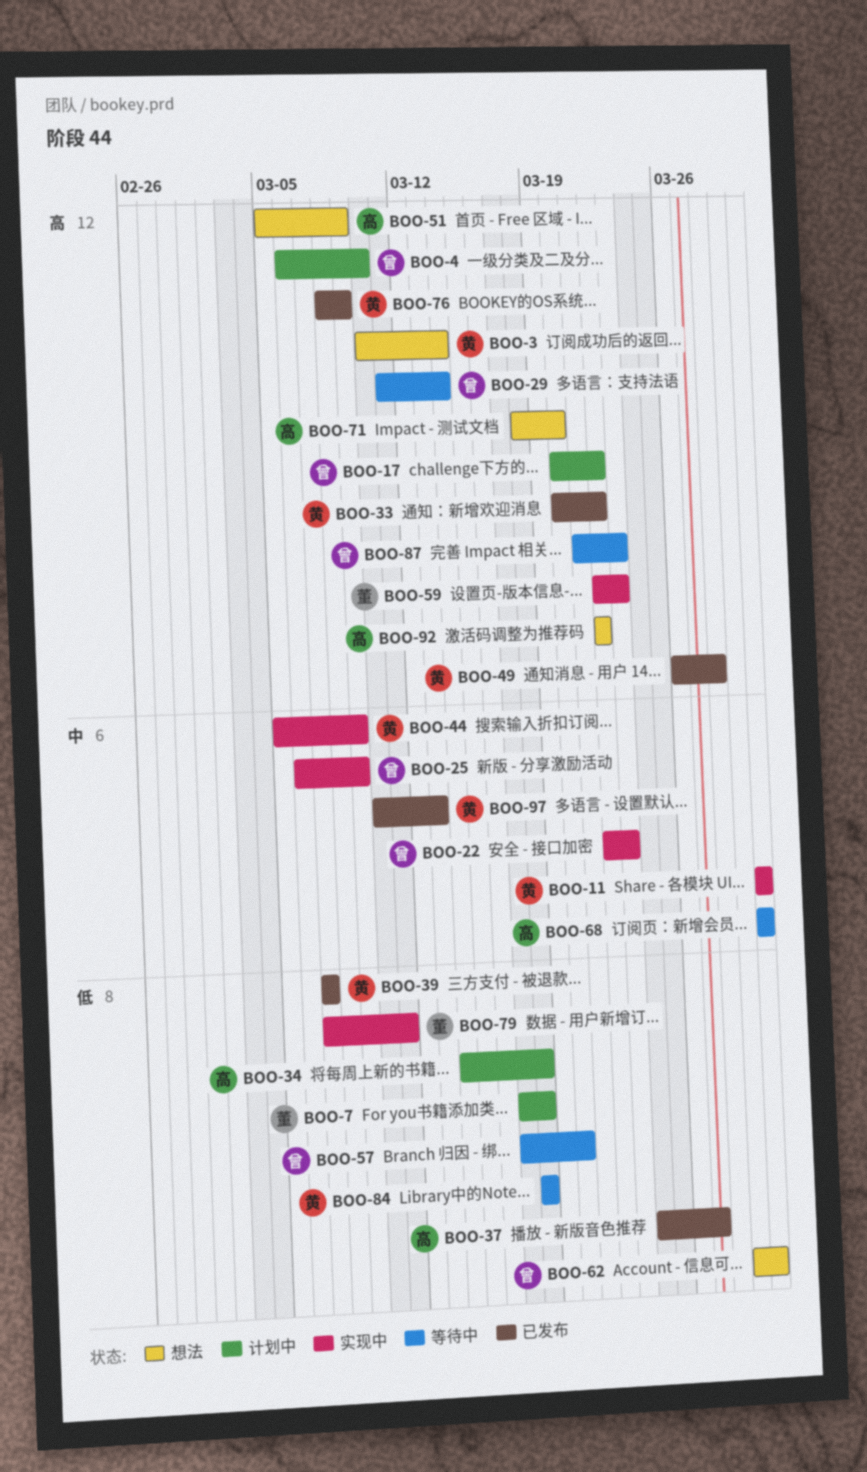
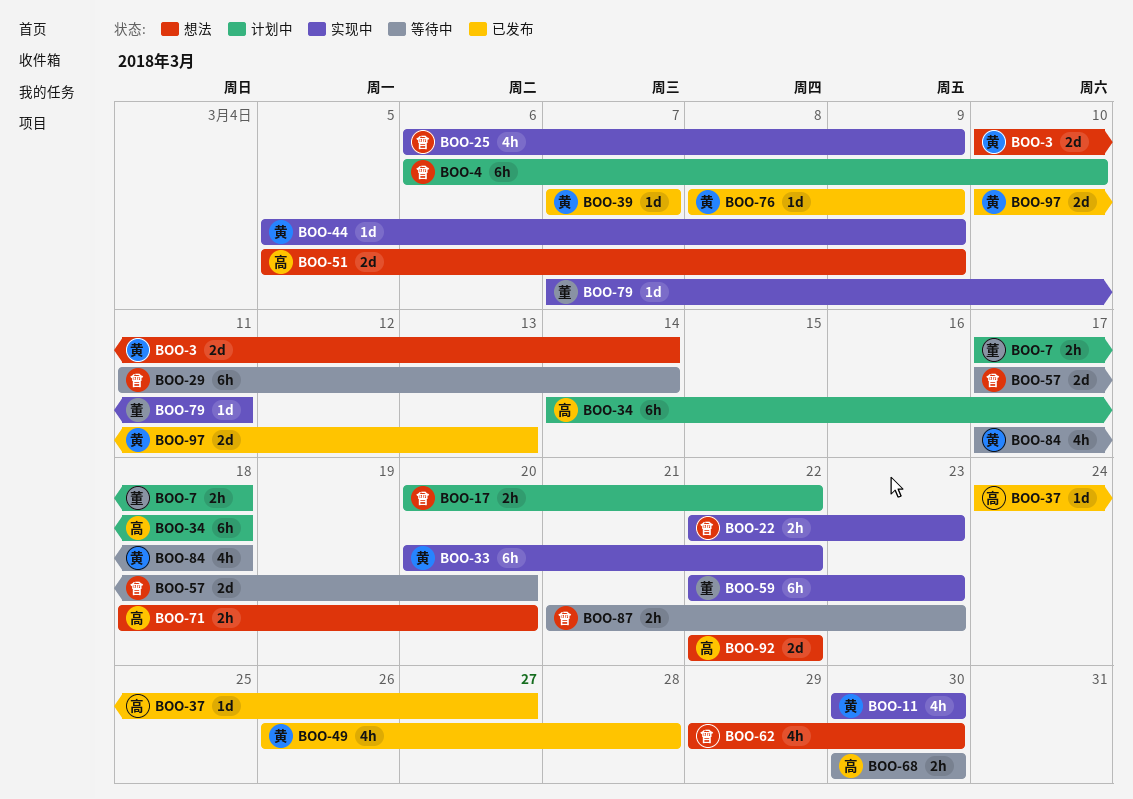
BOO-33, status: 已发布 -> 实现中
BOO-84, start: Mar 18 -> Mar 17

